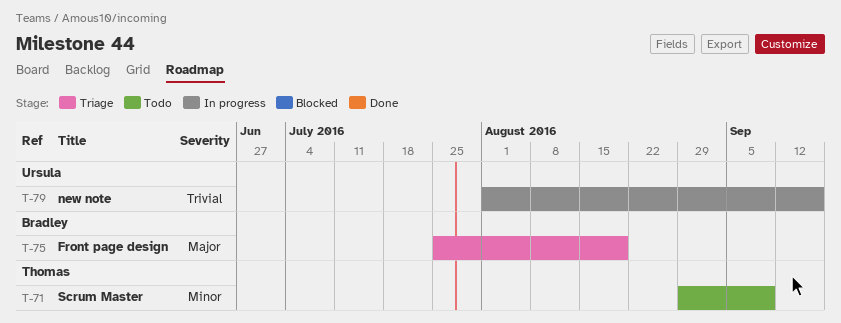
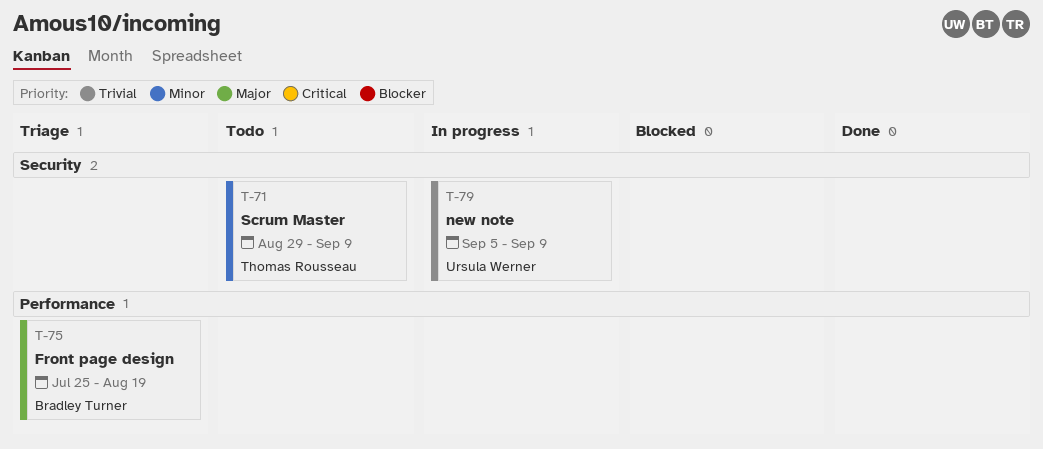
T-79, start: Aug 1 -> Sep 5
T-79, due: Sep 16 -> Sep 9

